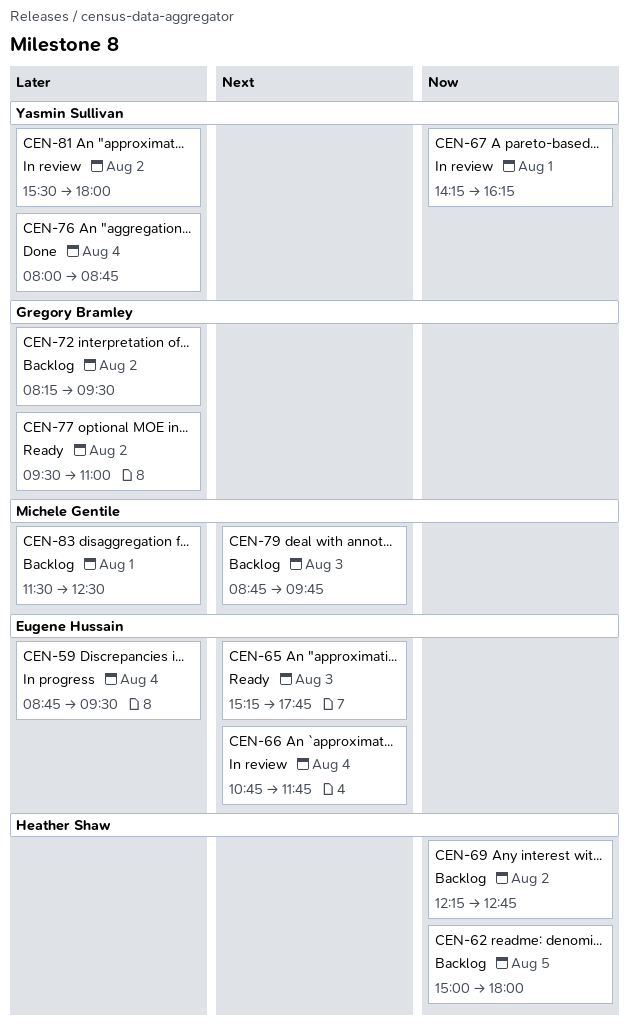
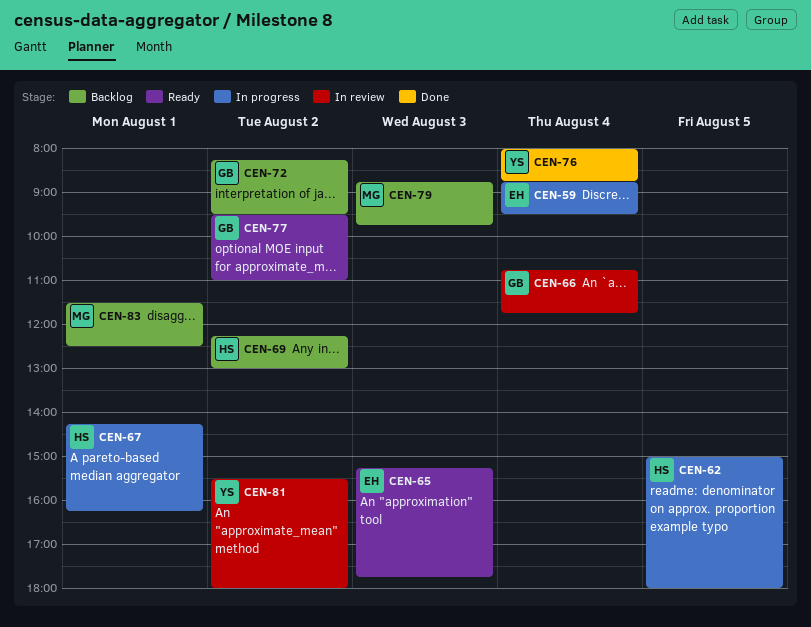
CEN-62, status: Backlog -> In progress
CEN-66, owner: Eugene Hussain -> Gregory Bramley
CEN-67, status: In review -> In progress
CEN-67, owner: Yasmin Sullivan -> Heather Shaw
CEN-69, ends: 12:45 -> 13:00

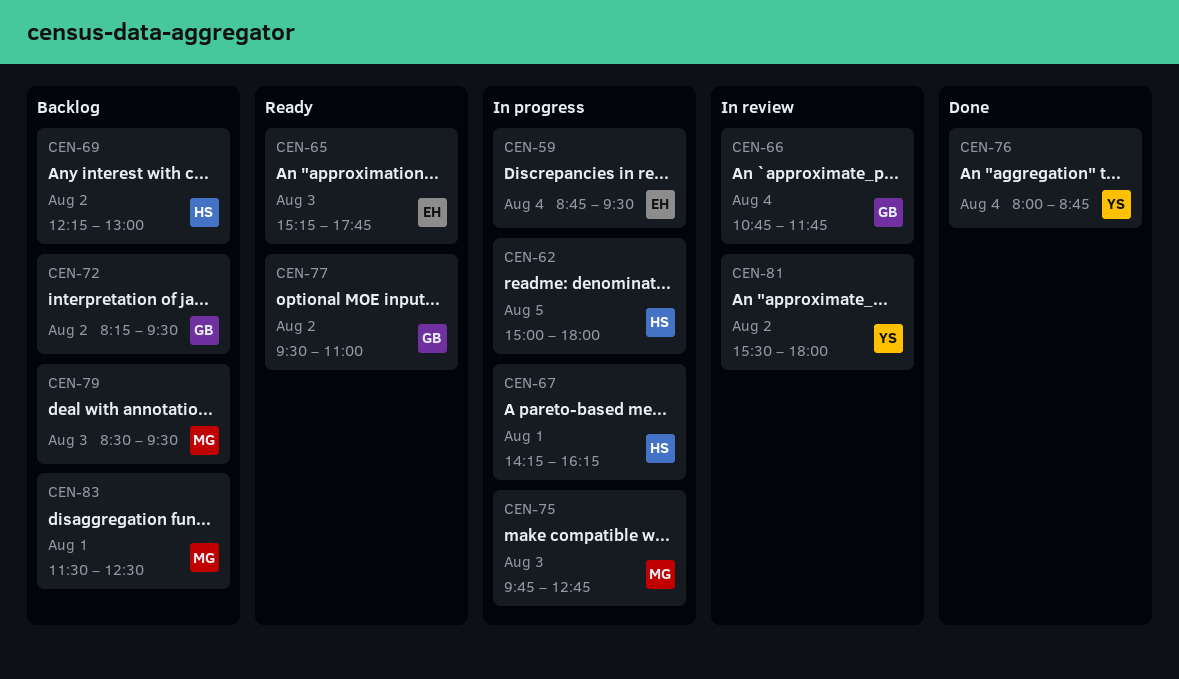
CEN-75: none -> present
CEN-79, begins: 08:45 -> 08:30
CEN-79, ends: 09:45 -> 09:30

